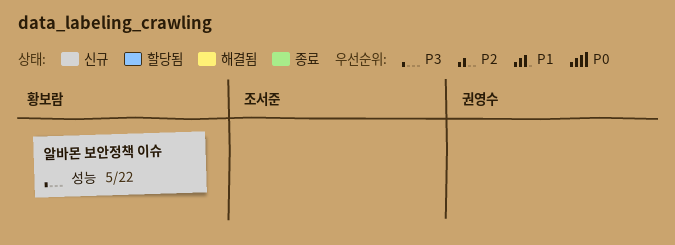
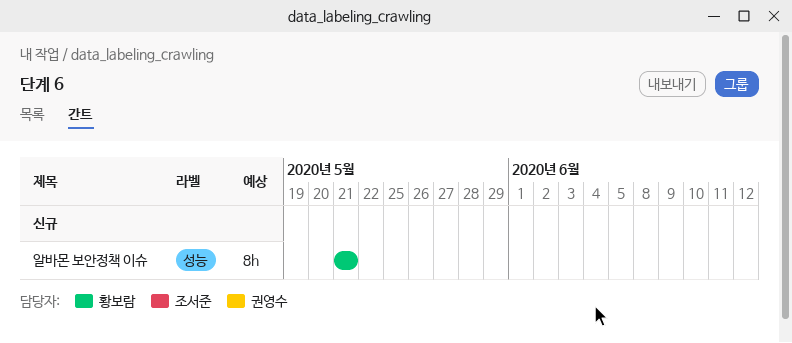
알바몬 보안정책 이슈, due: May 22 -> May 21

